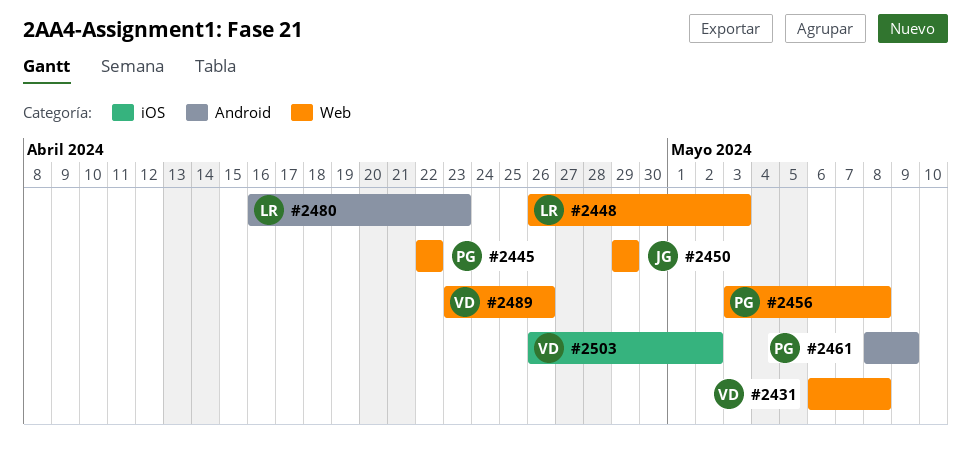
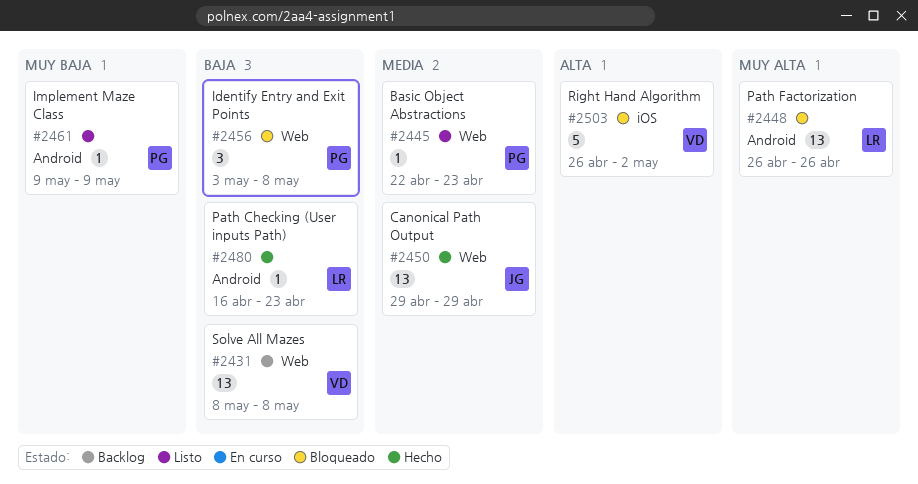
#2431, start: May 6 -> May 8
#2445, due: Apr 22 -> Apr 23
#2448, label: Web -> Android
#2448, due: May 3 -> Apr 26
#2461, start: May 8 -> May 9
#2489: present -> none

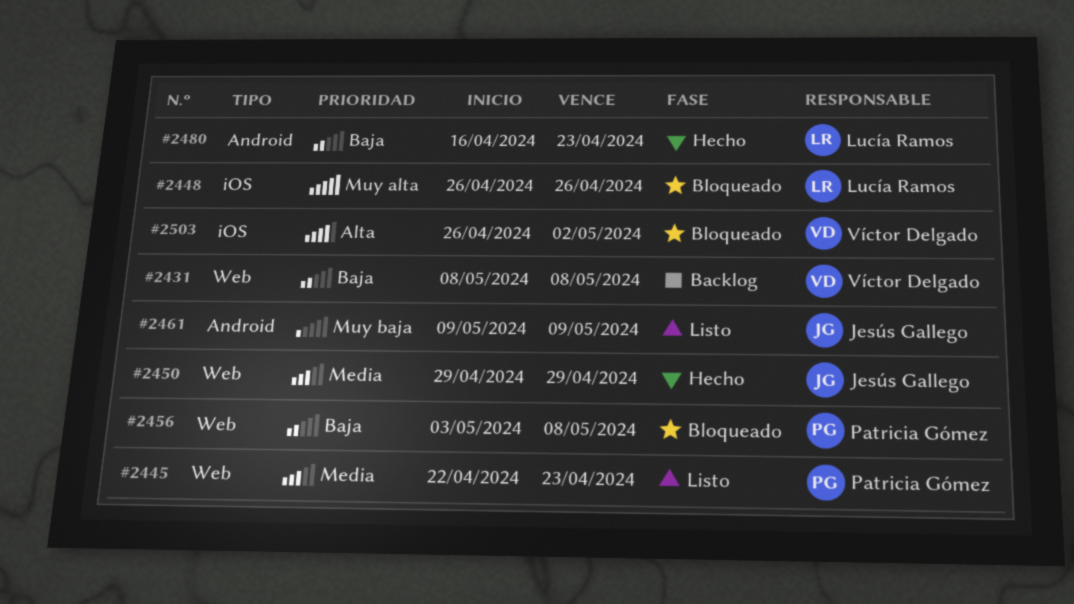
#2448, label: Android -> iOS
#2461, owner: Patricia Gómez -> Jesús Gallego

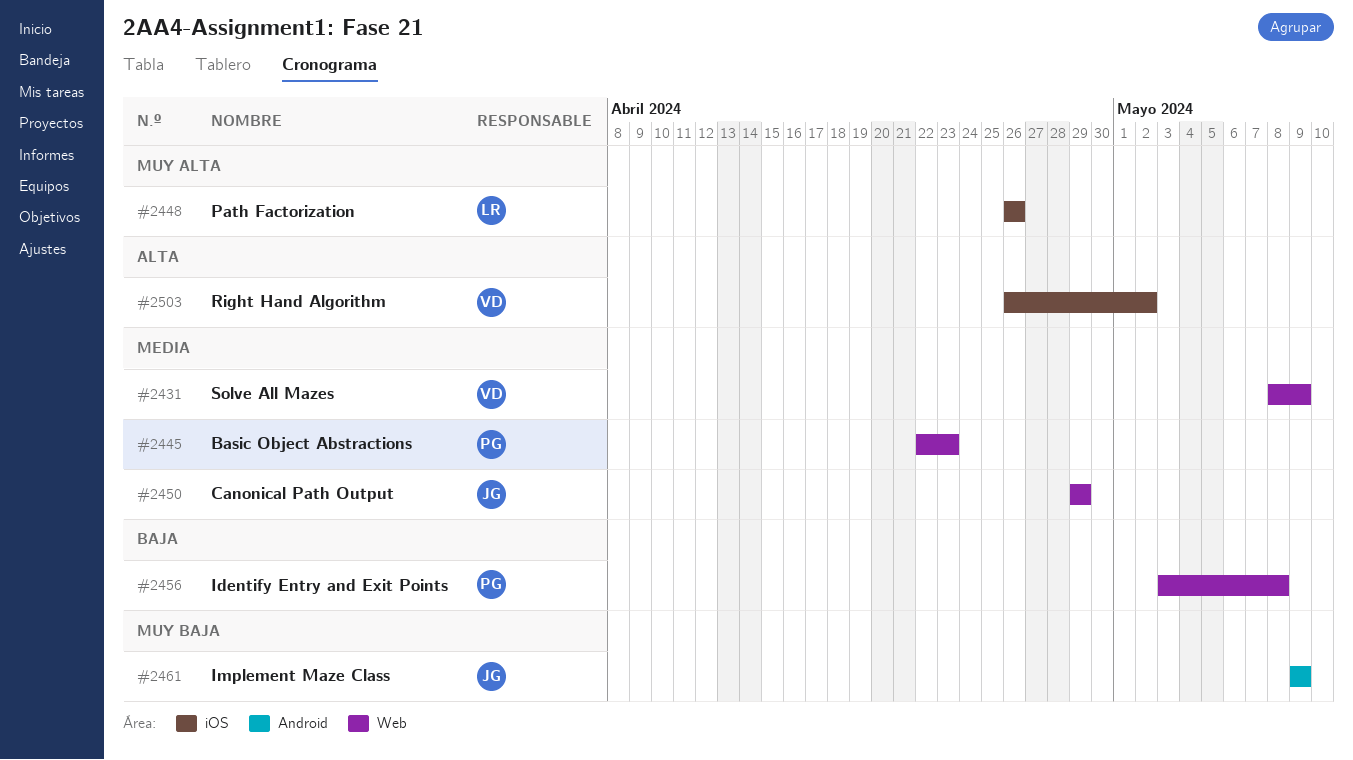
#2431, priority: Baja -> Media
#2431, due: May 8 -> May 9
#2480: present -> none

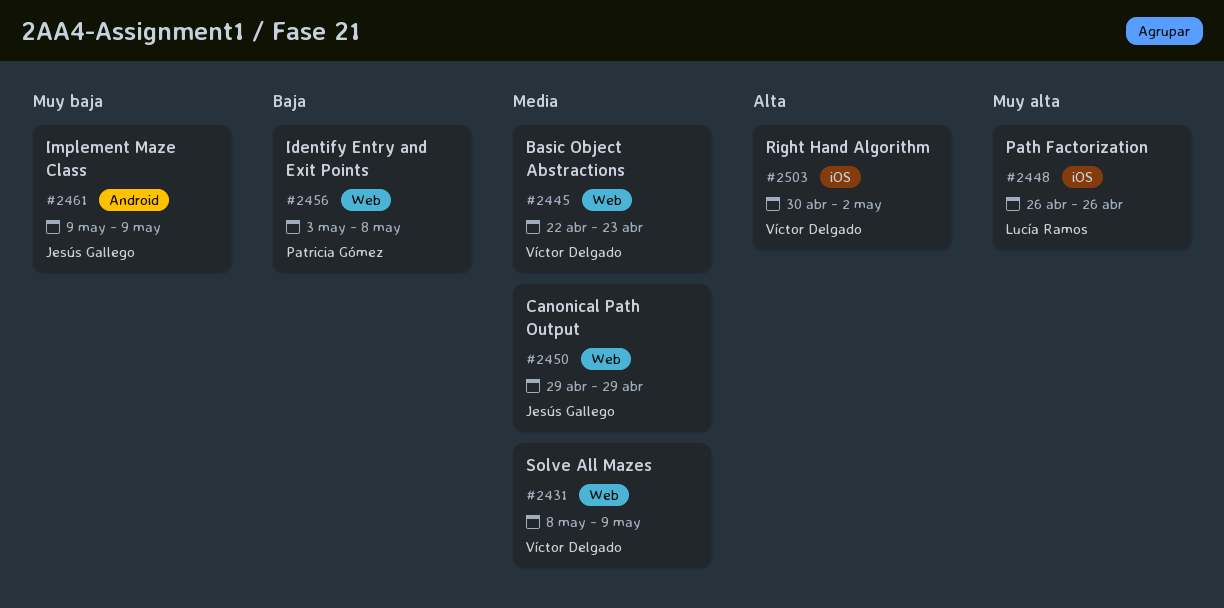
#2445, owner: Patricia Gómez -> Víctor Delgado
#2503, start: Apr 26 -> Apr 30

